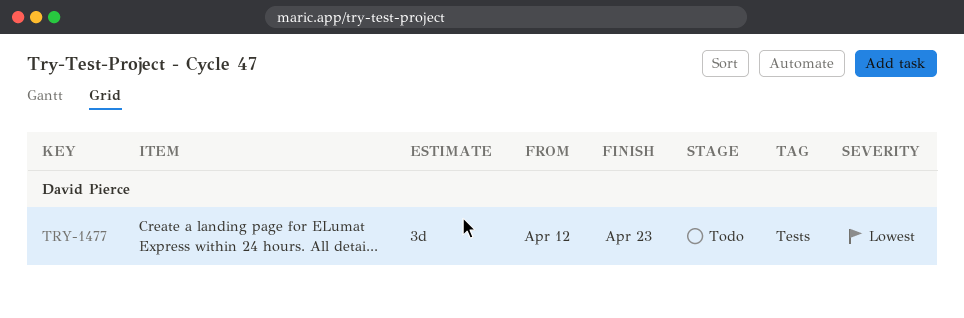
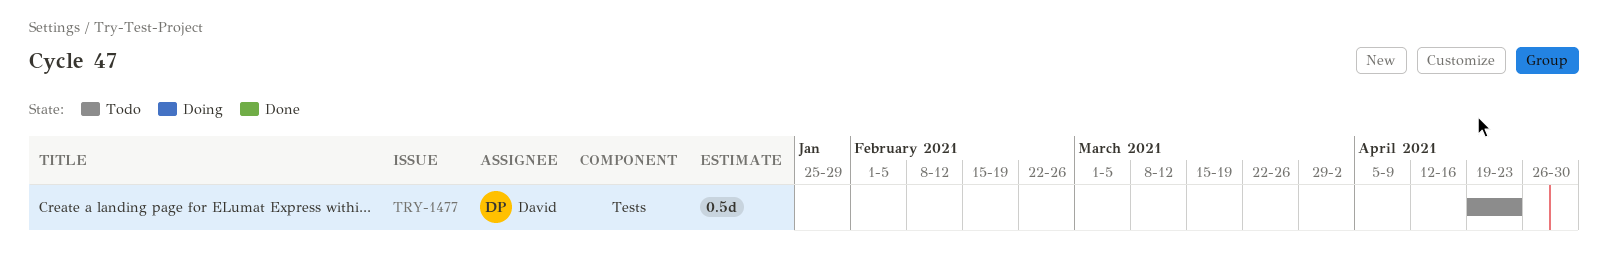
TRY-1477, estimate: 3d -> 0.5d
TRY-1477, start: Apr 12 -> Apr 19

